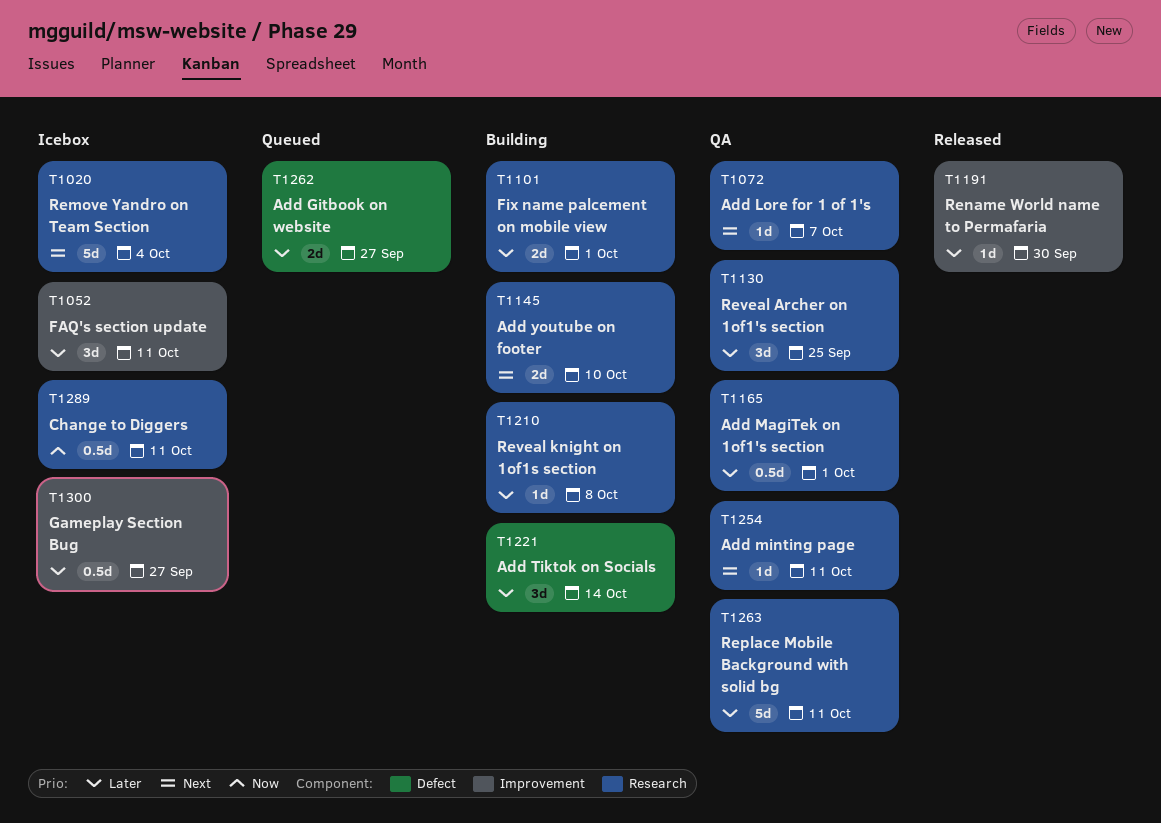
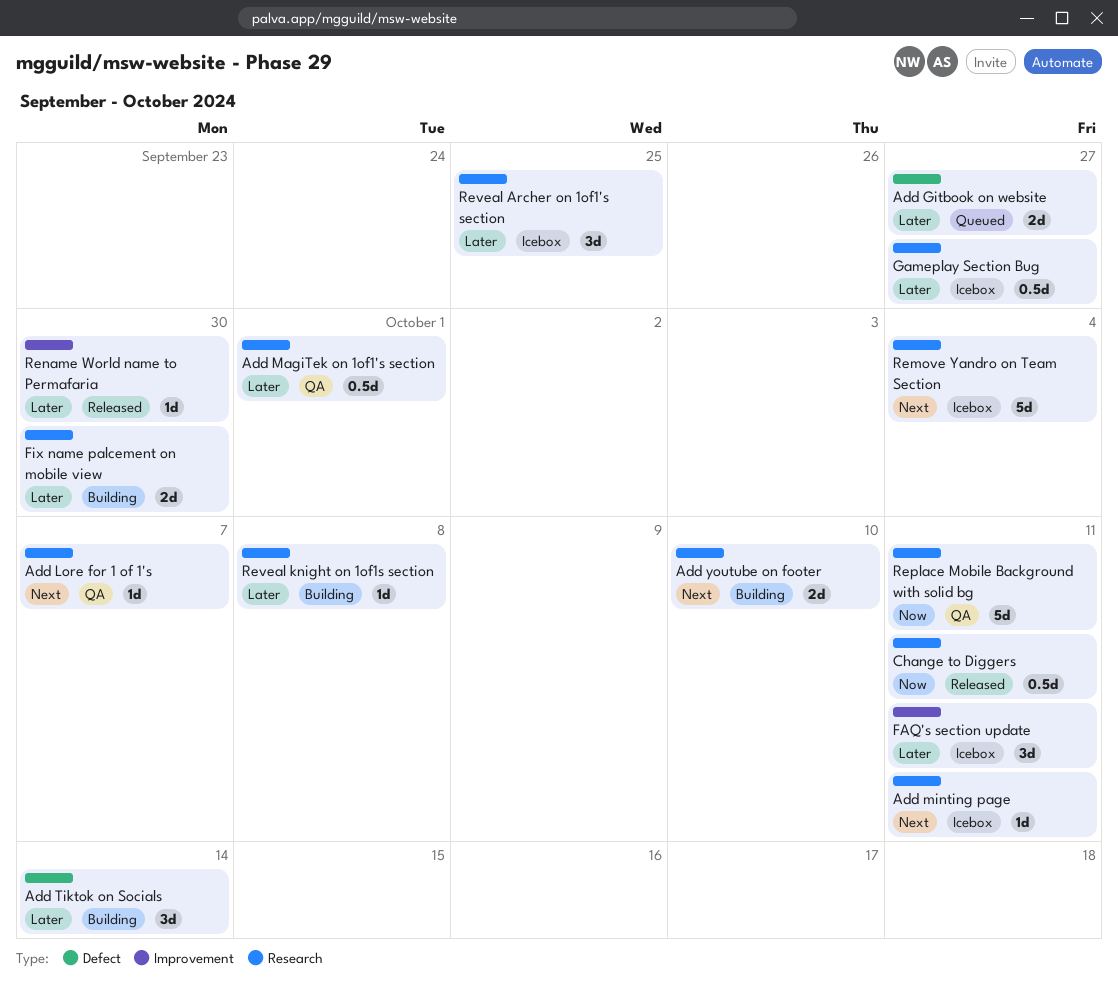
Add minting page, status: QA -> Icebox
Change to Diggers, status: Icebox -> Released
Fix name palcement on mobile view, due: Oct 1 -> Sep 30
Gameplay Section Bug, label: Improvement -> Research
Replace Mobile Background with solid bg, priority: Later -> Now
Reveal Archer on 1of1's section, status: QA -> Icebox

